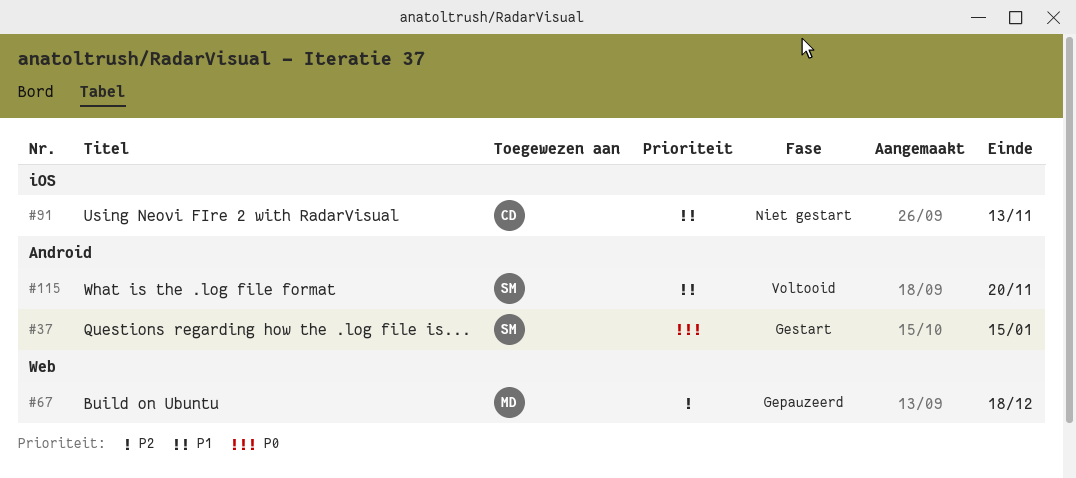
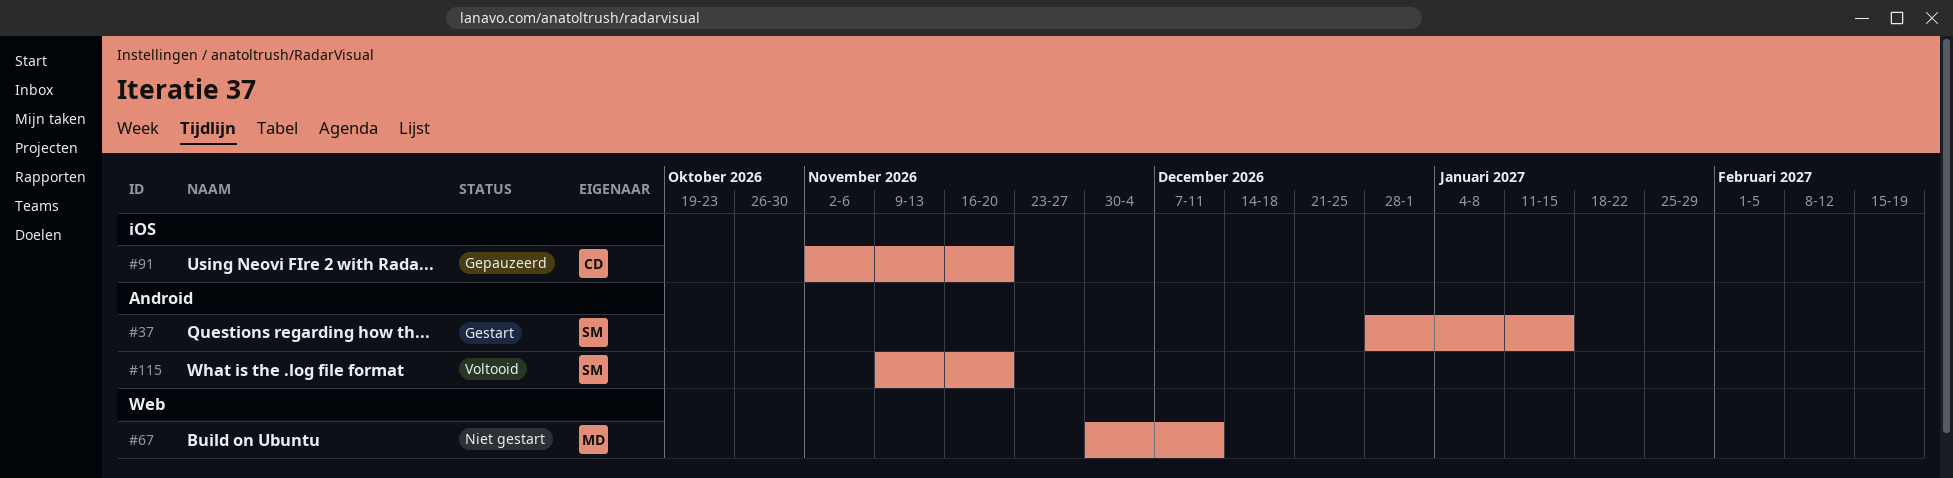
#67, status: Gepauzeerd -> Niet gestart
#67, due: Dec 18 -> Dec 11
#91, status: Niet gestart -> Gepauzeerd
#91, due: Nov 13 -> Nov 20

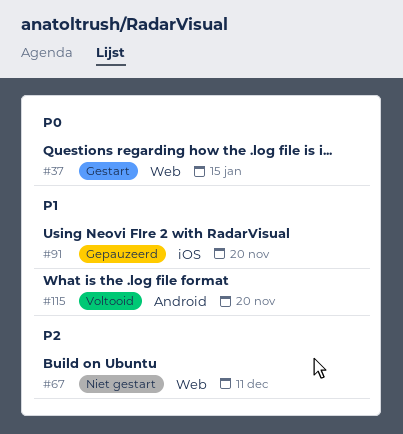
#37, label: Android -> Web

